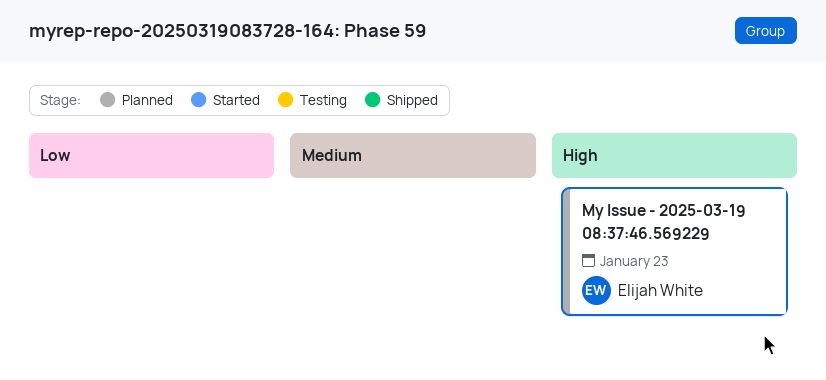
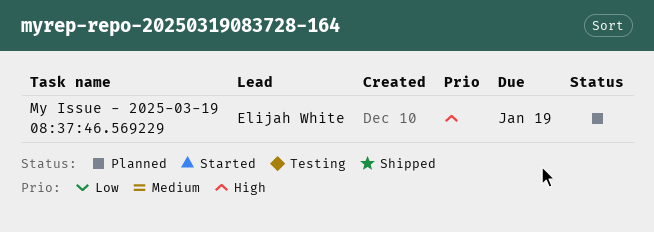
My Issue - 2025-03-19 08:37:46.569229, due: Jan 23 -> Jan 19

